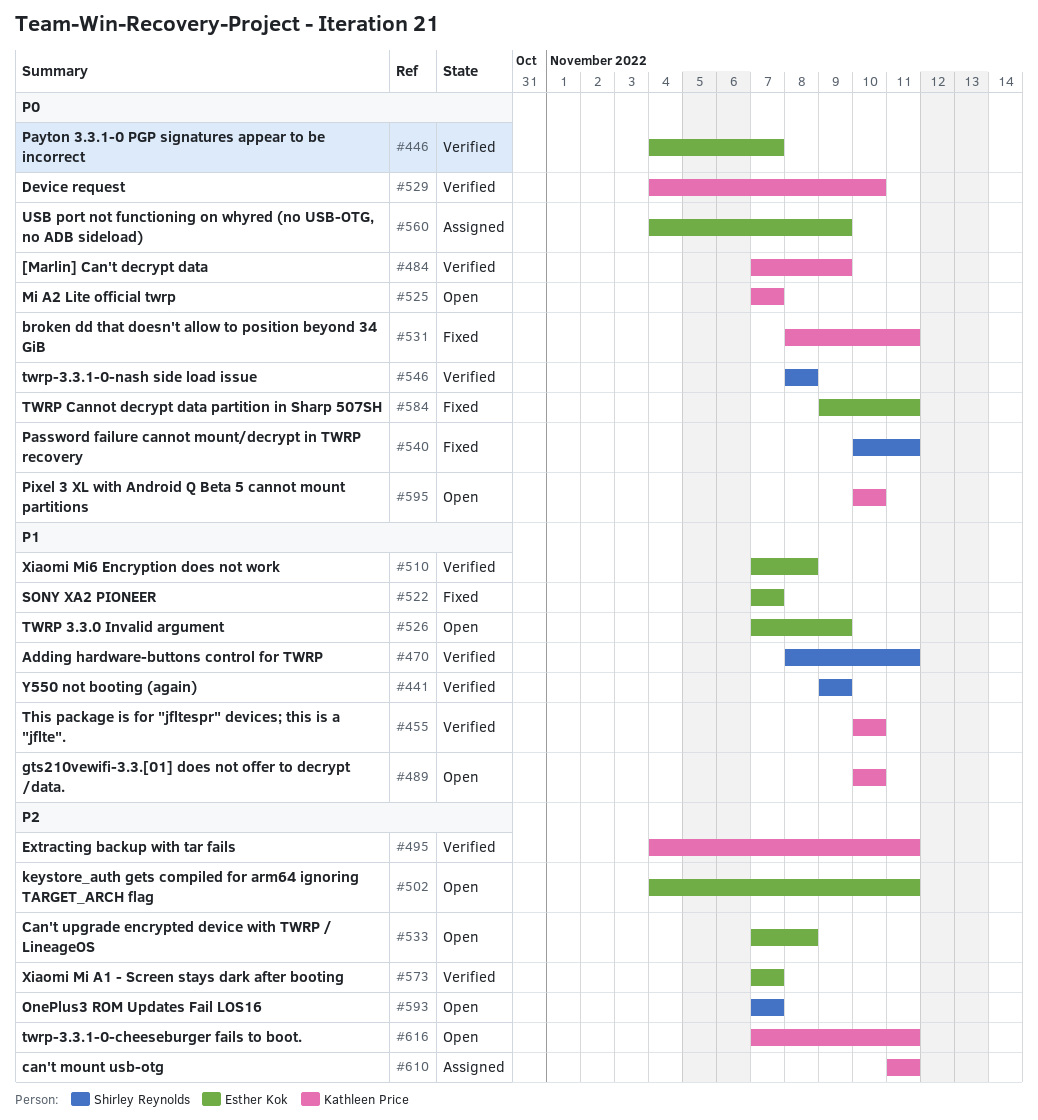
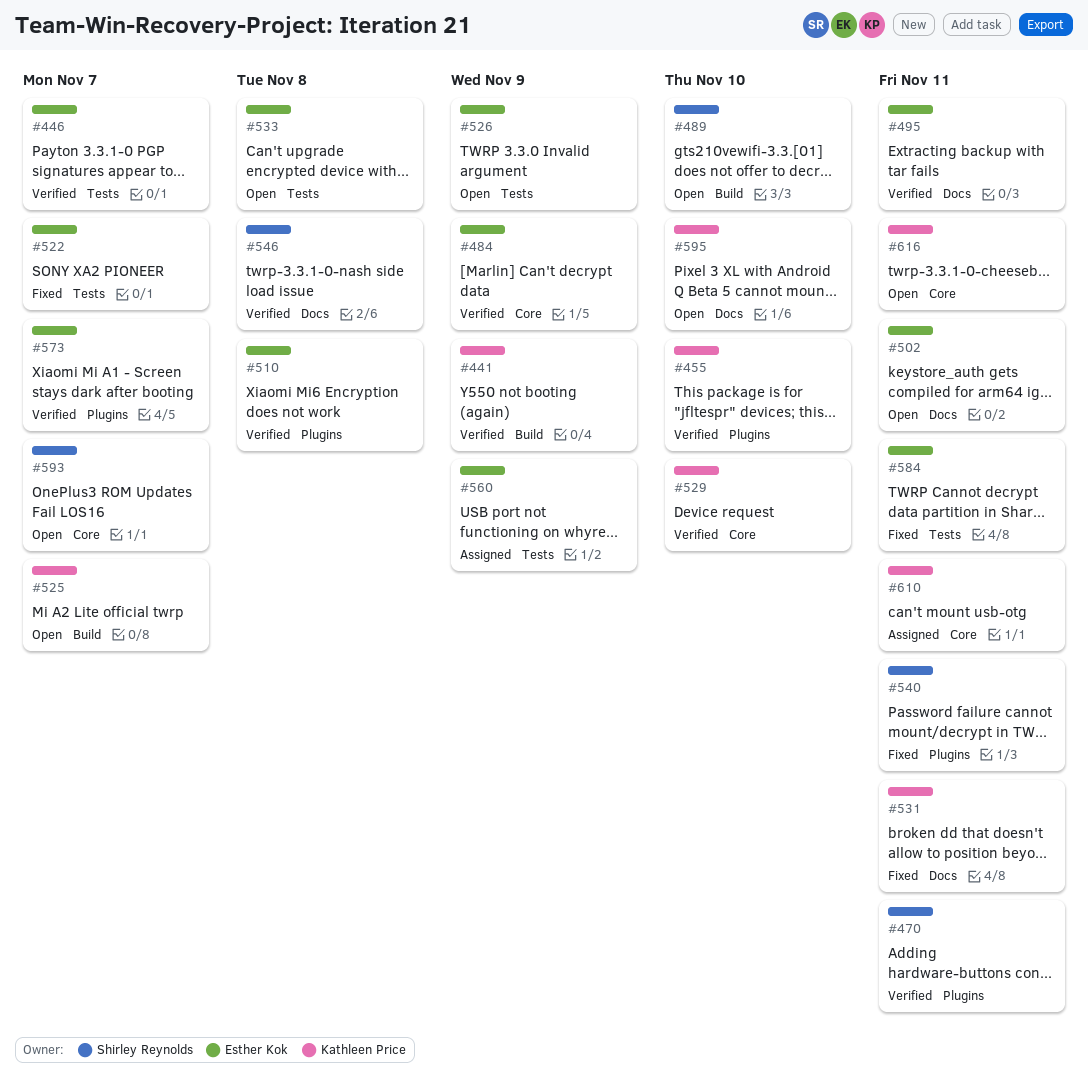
#441, owner: Shirley Reynolds -> Kathleen Price
#484, owner: Kathleen Price -> Esther Kok
#489, owner: Kathleen Price -> Shirley Reynolds
#495, owner: Kathleen Price -> Esther Kok

